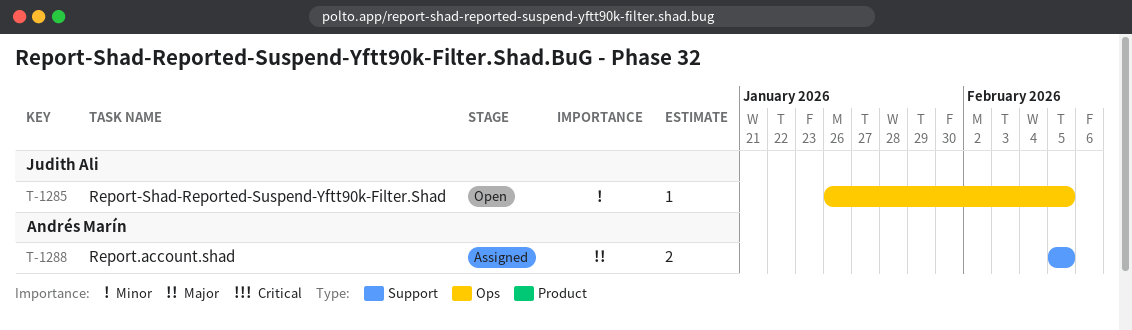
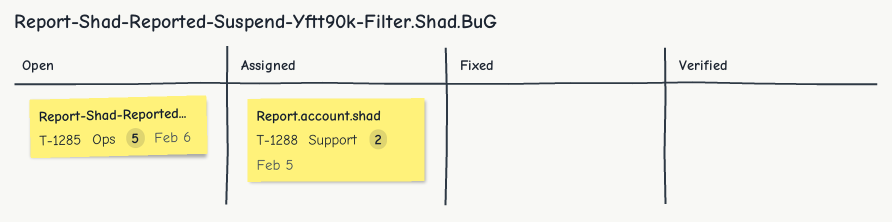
T-1285, estimate: 1 -> 5
T-1285, due: Feb 5 -> Feb 6

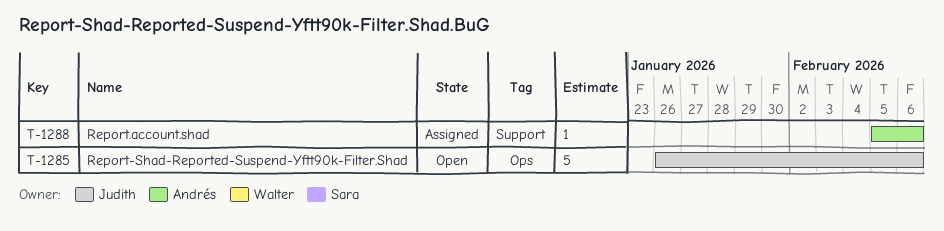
T-1288, estimate: 2 -> 1
T-1288, due: Feb 5 -> Feb 6

